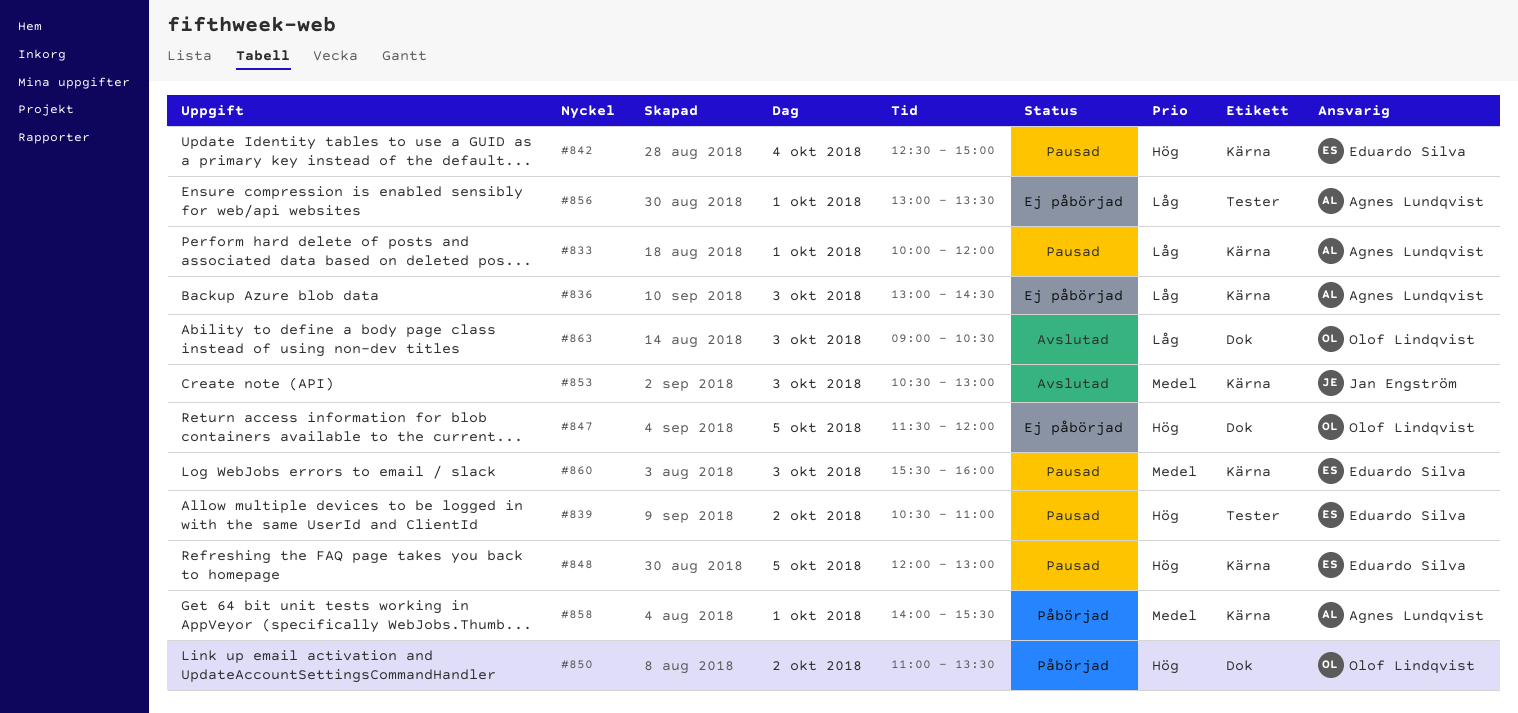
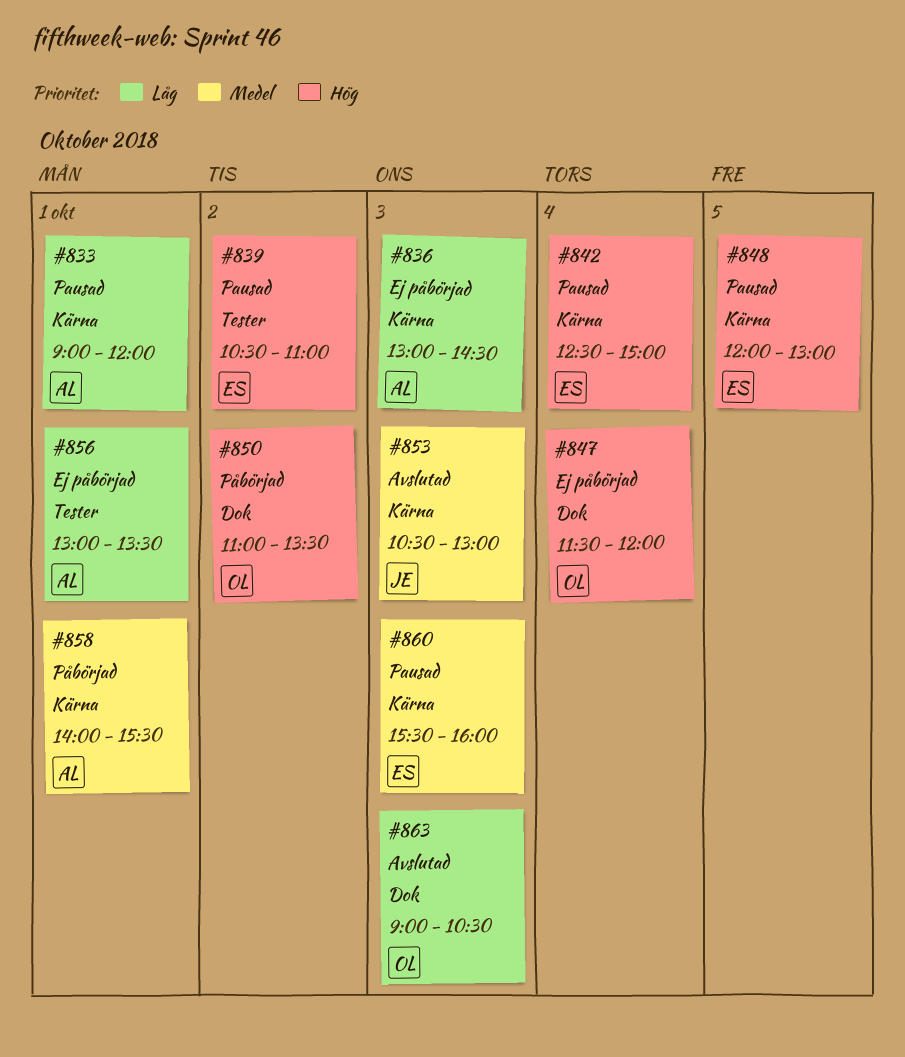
#833, begins: 10:00 -> 09:00
#847, day: Oct 5 -> Oct 4

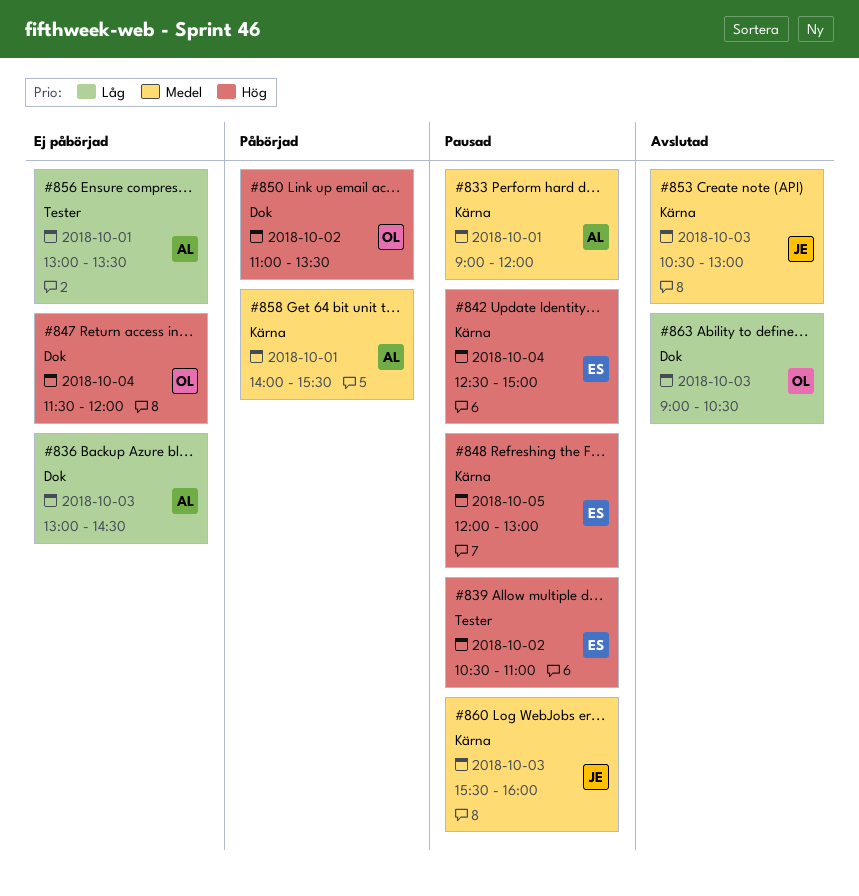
#833, priority: Låg -> Medel
#836, label: Kärna -> Dok
#860, owner: ES -> JE

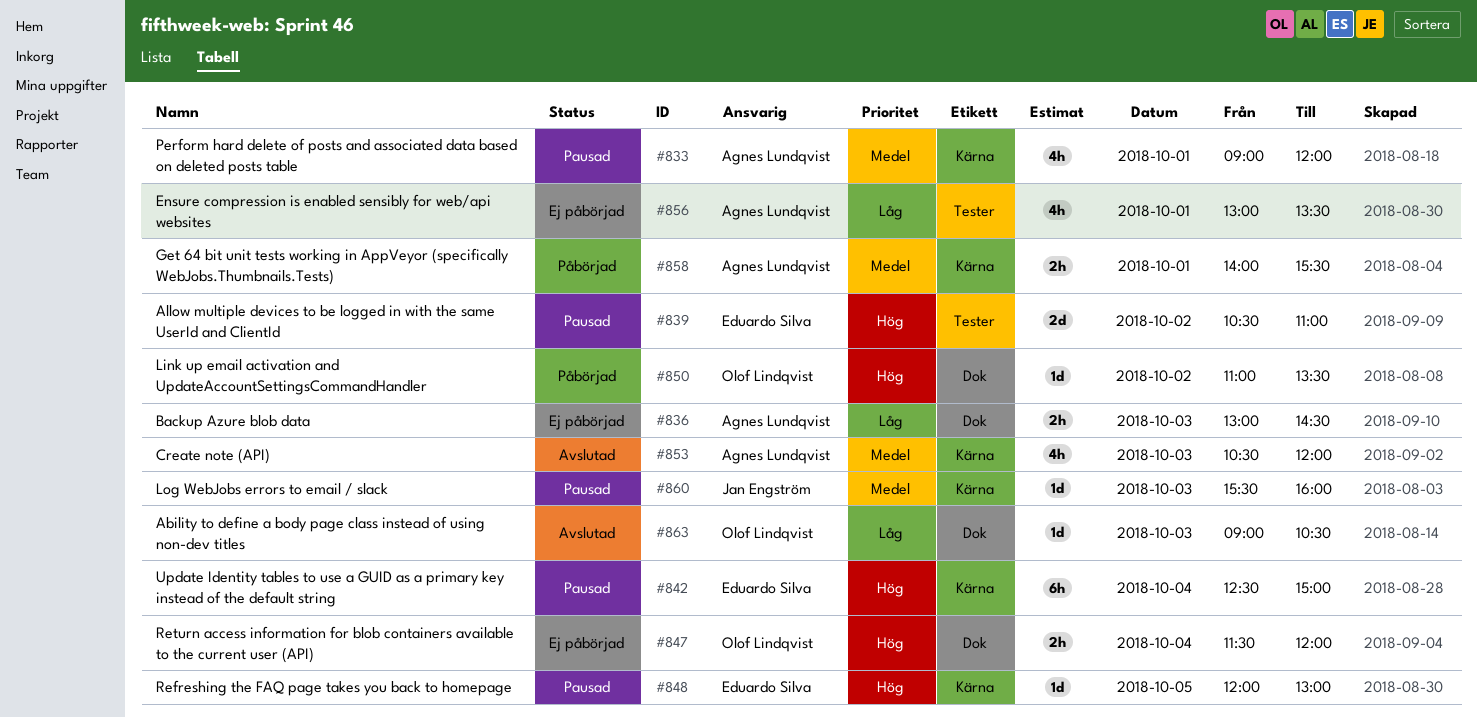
#853, owner: Jan Engström -> Agnes Lundqvist
#853, ends: 13:00 -> 12:00

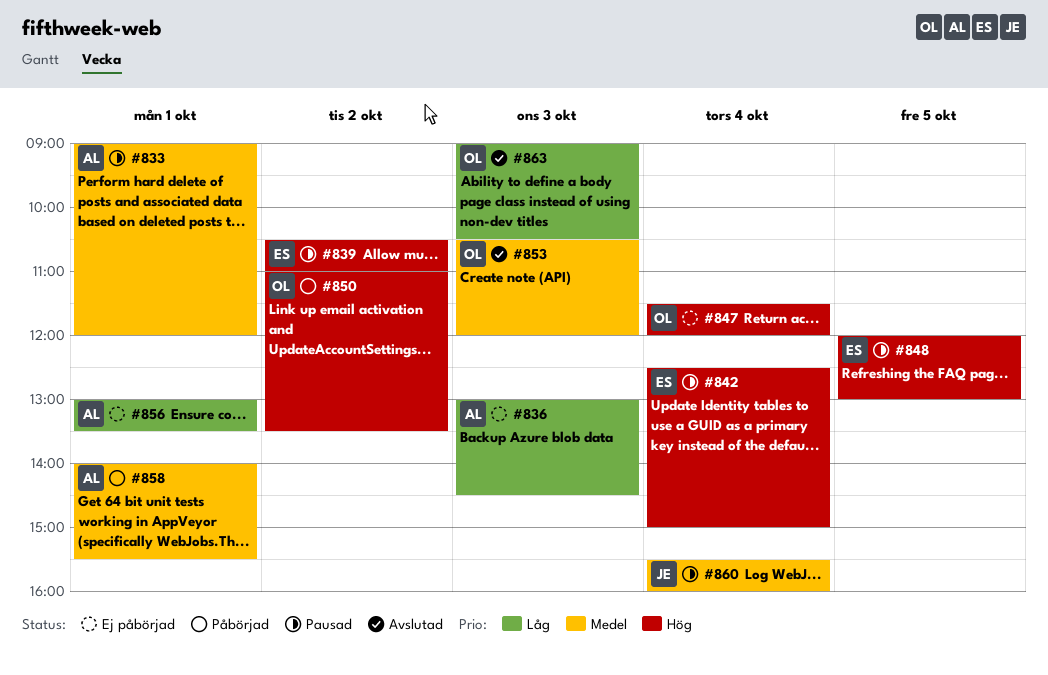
#853, owner: Agnes Lundqvist -> Olof Lindqvist
#860, day: Oct 3 -> Oct 4

